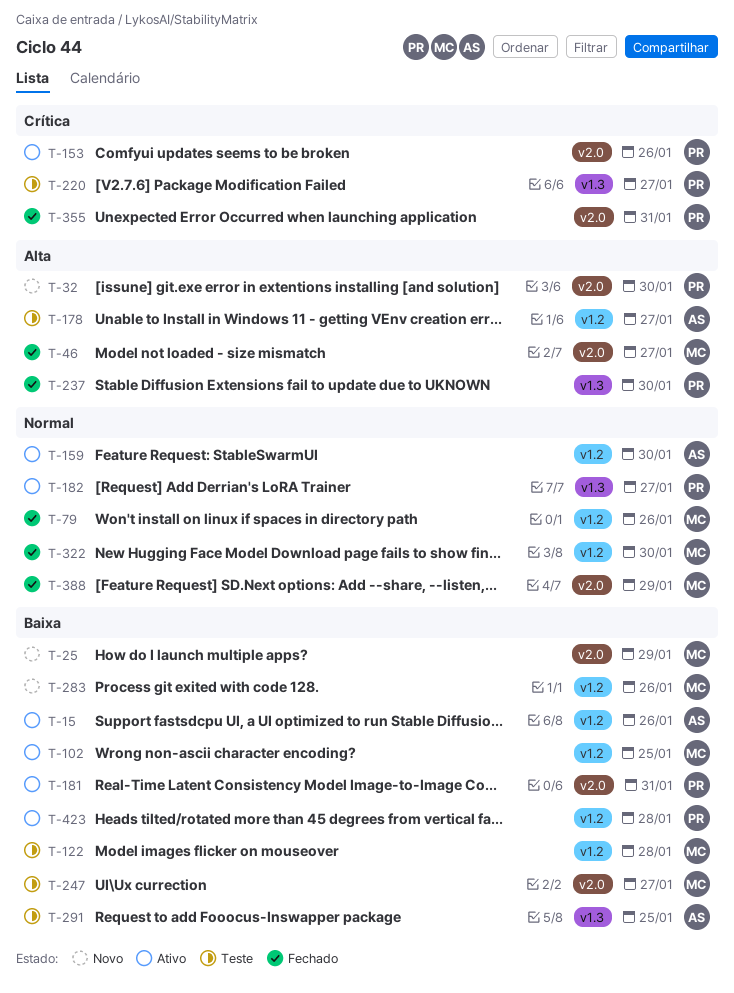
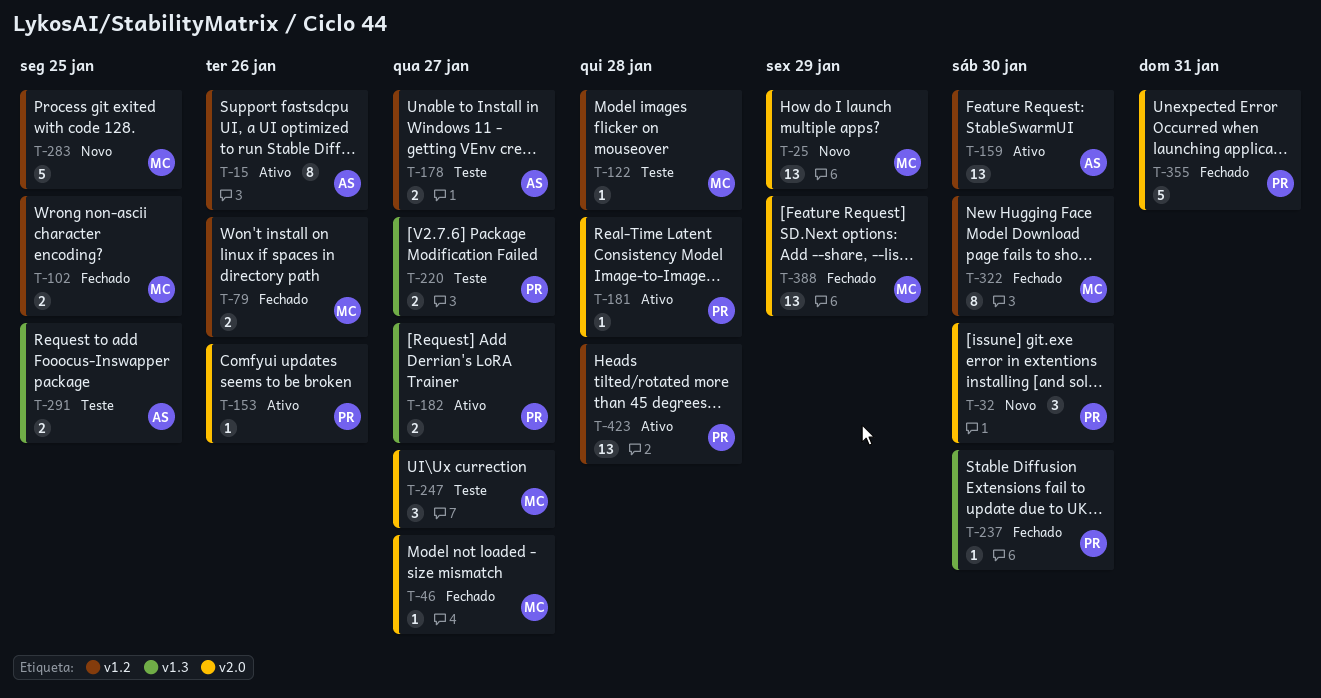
T-102, status: Ativo -> Fechado
T-181, due: Jan 31 -> Jan 28
T-283, due: Jan 26 -> Jan 25

